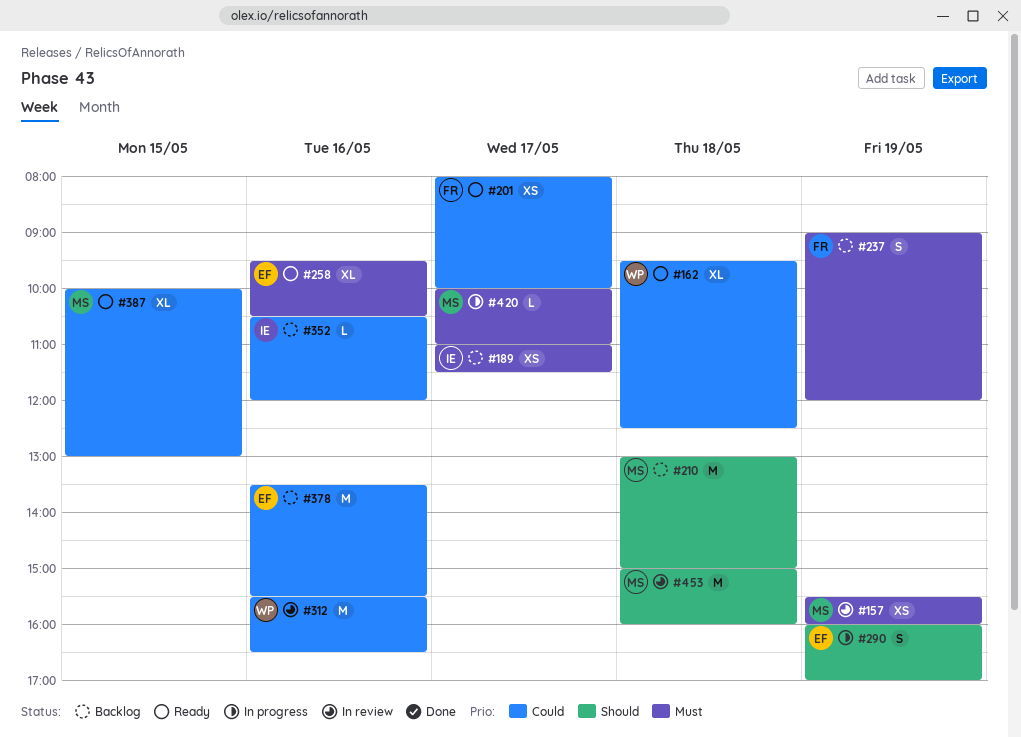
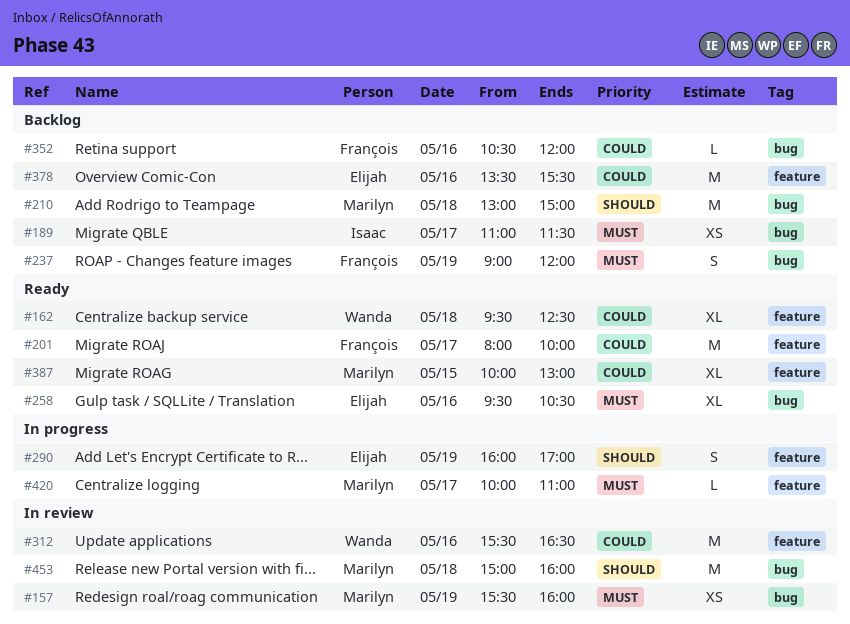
#201, estimate: XS -> M
#352, owner: Isaac -> François

